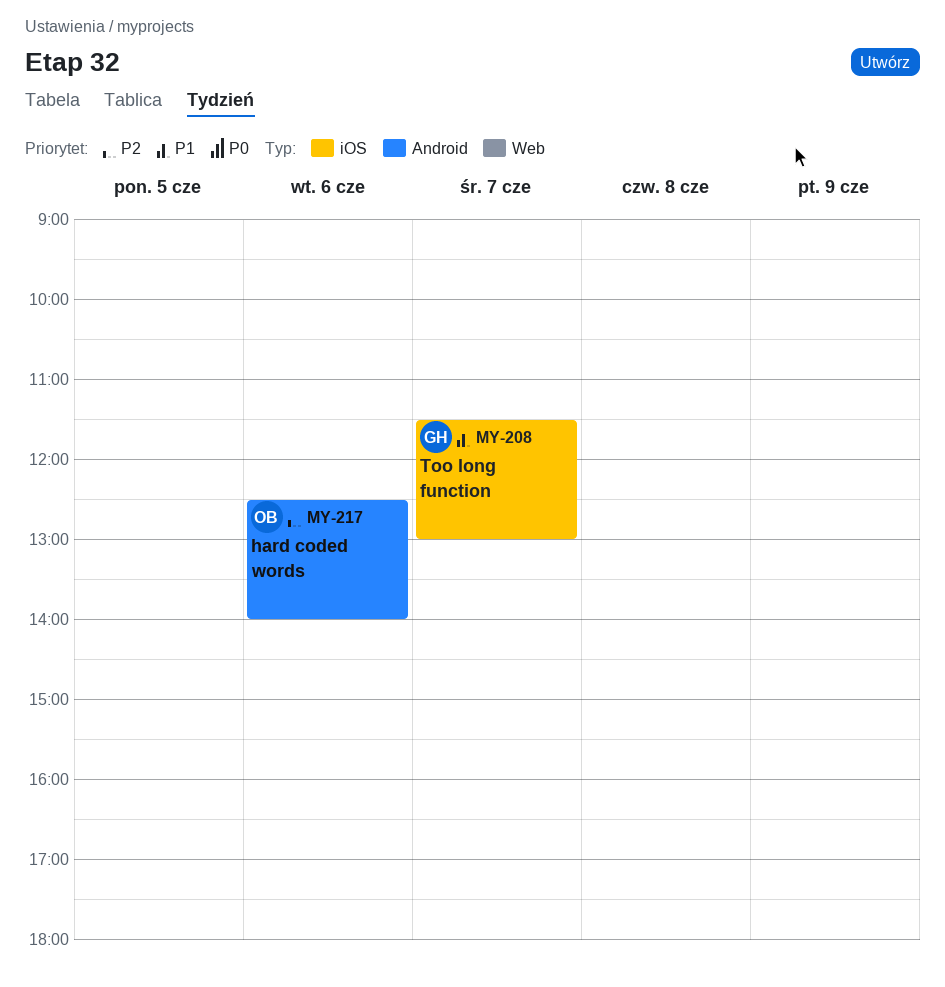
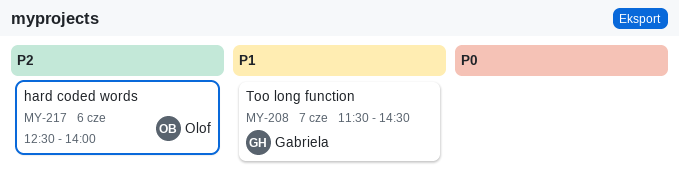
MY-208, ends: 13:00 -> 14:30

